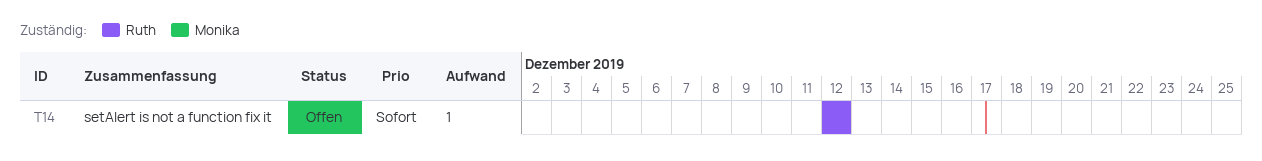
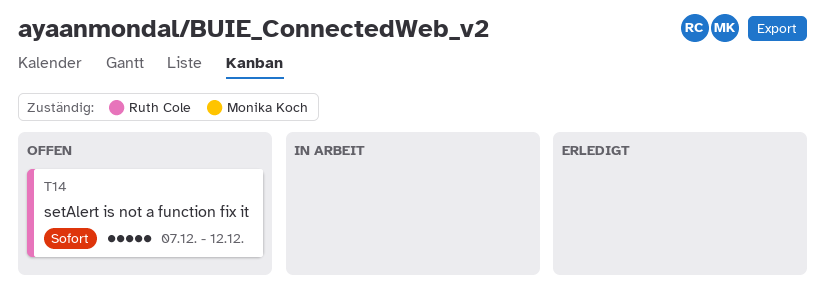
T14, estimate: 1 -> 5
T14, start: Dec 12 -> Dec 7

